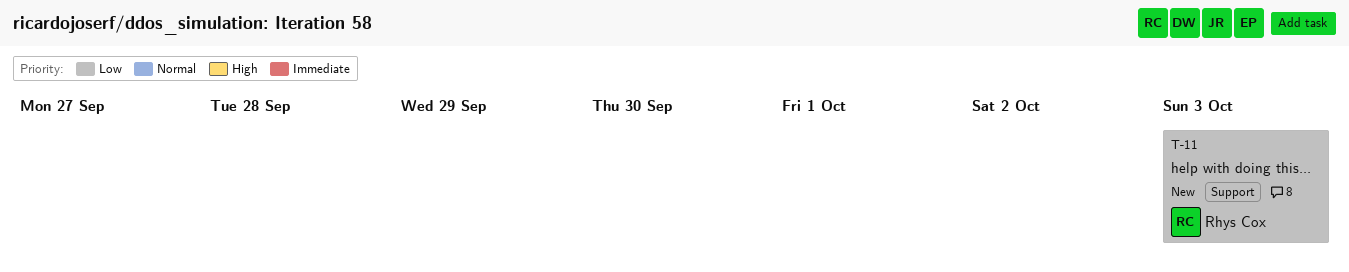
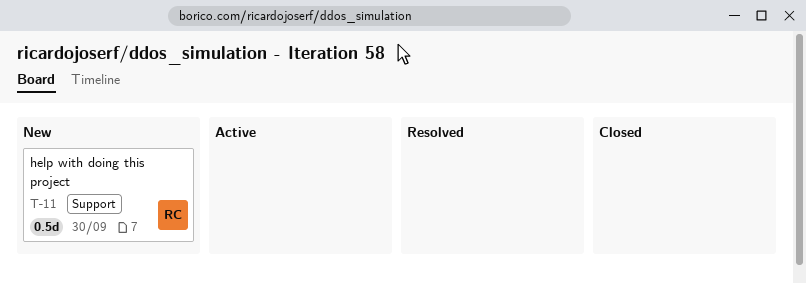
T-11, due: Oct 3 -> Sep 30

